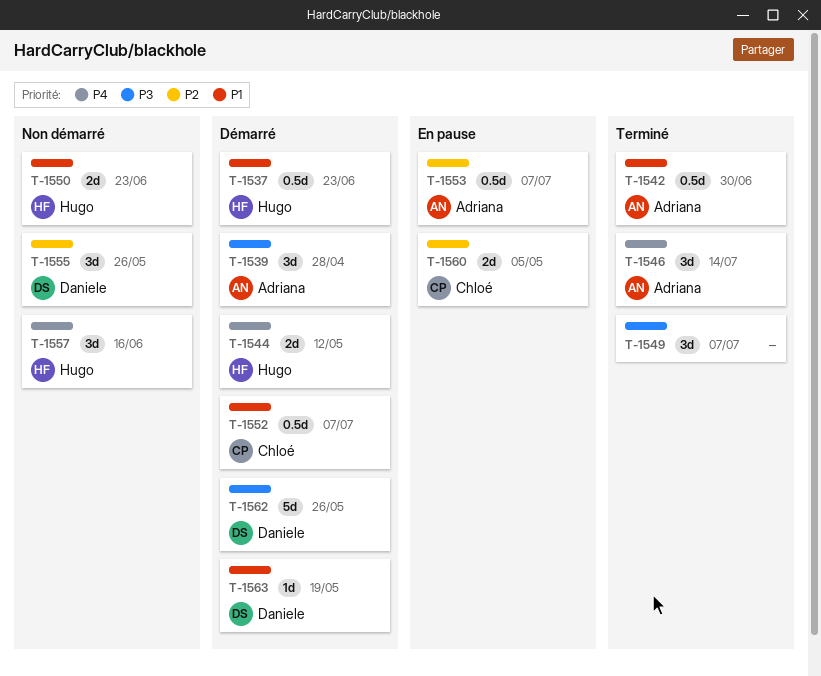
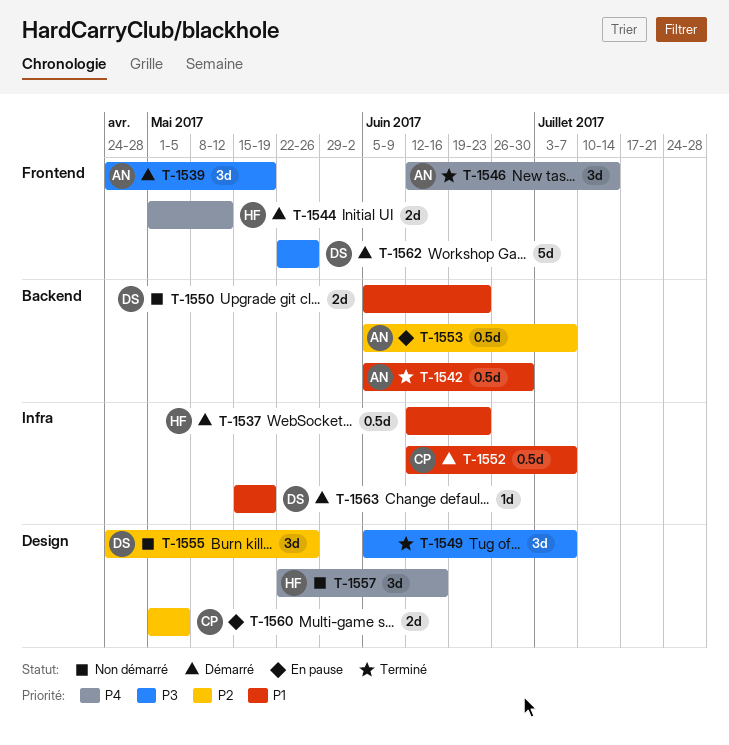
T-1539, due: Apr 28 -> May 19
T-1550, owner: Hugo -> Daniele

